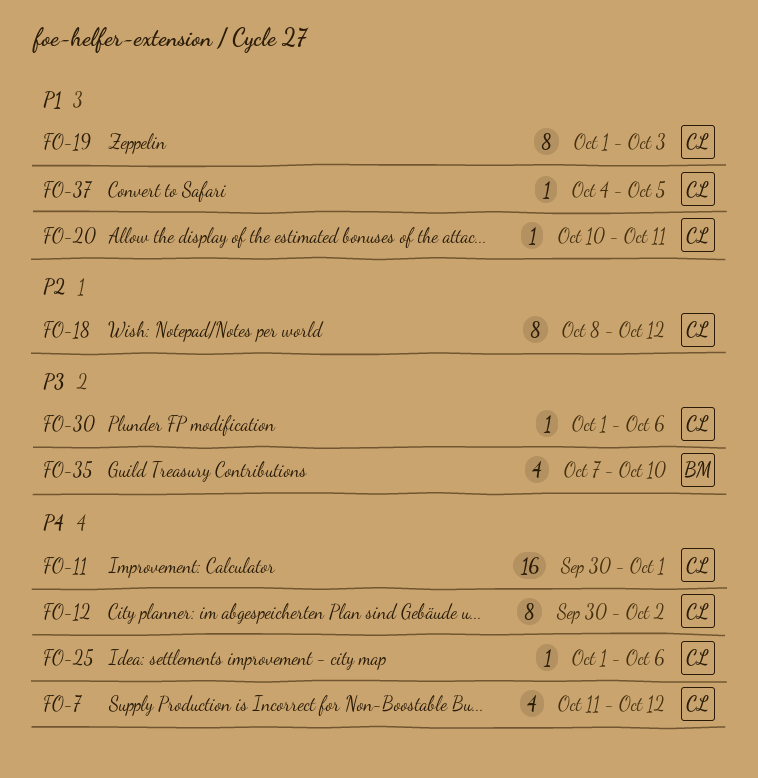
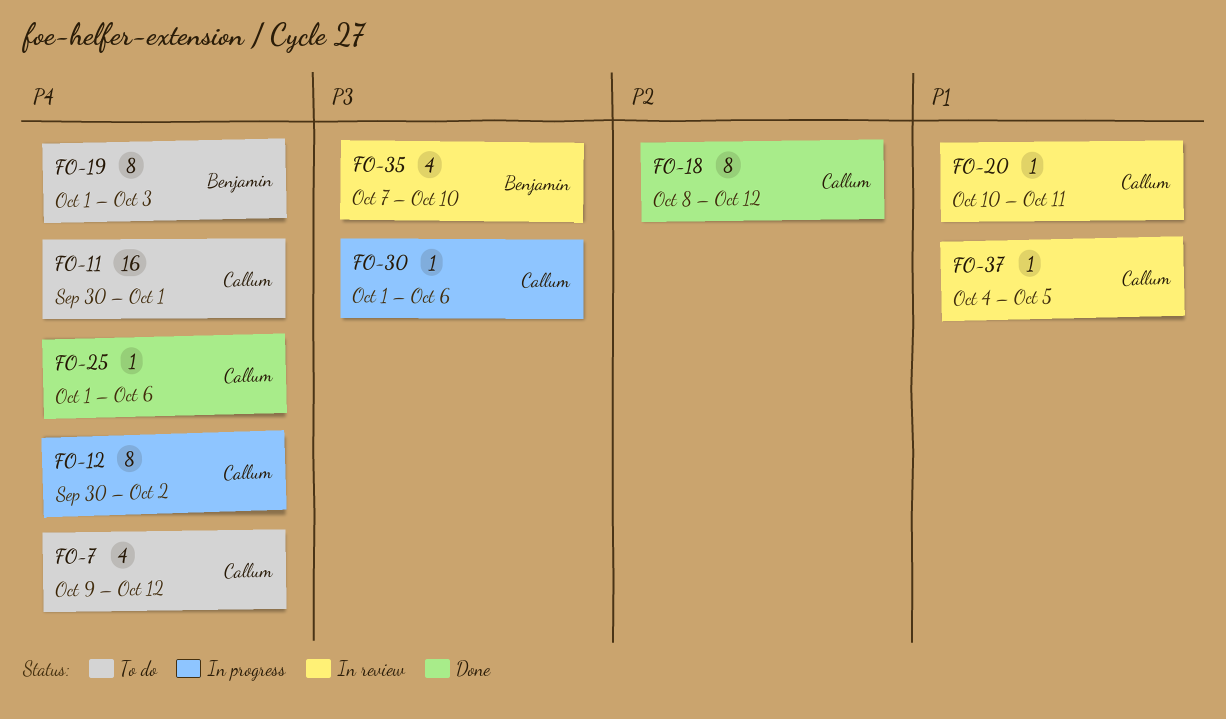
FO-7, start: Oct 11 -> Oct 9
FO-19, owner: Callum -> Benjamin
FO-19, priority: P1 -> P4

